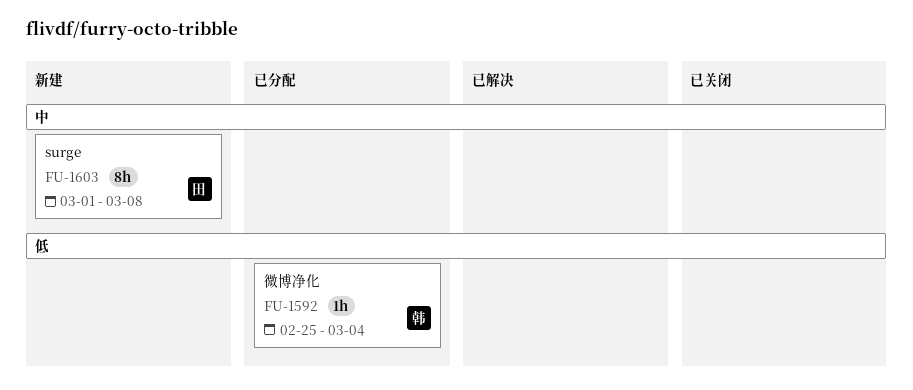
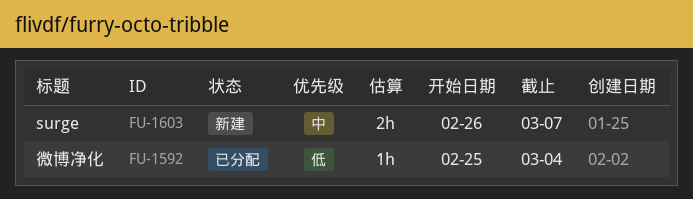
FU-1603, estimate: 8h -> 2h
FU-1603, start: Mar 1 -> Feb 26
FU-1603, due: Mar 8 -> Mar 7

